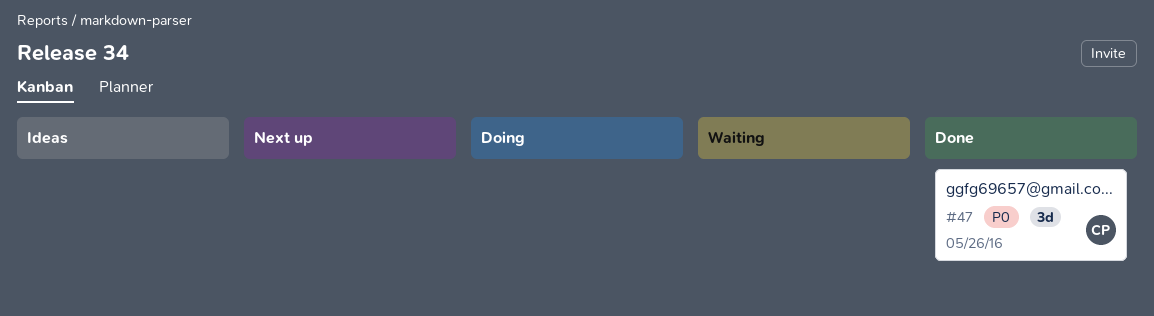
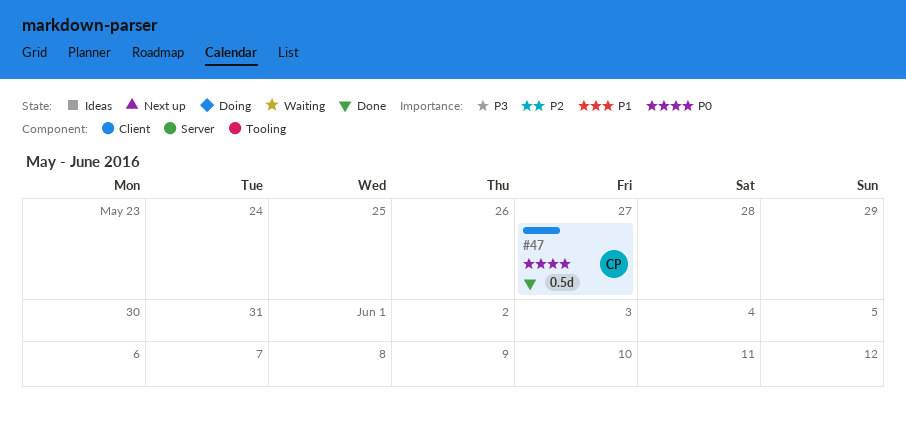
#47, estimate: 3d -> 0.5d
#47, due: May 26 -> May 27

